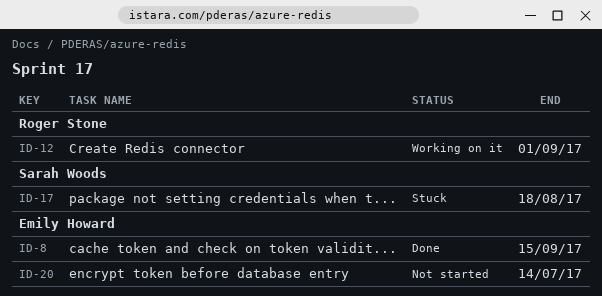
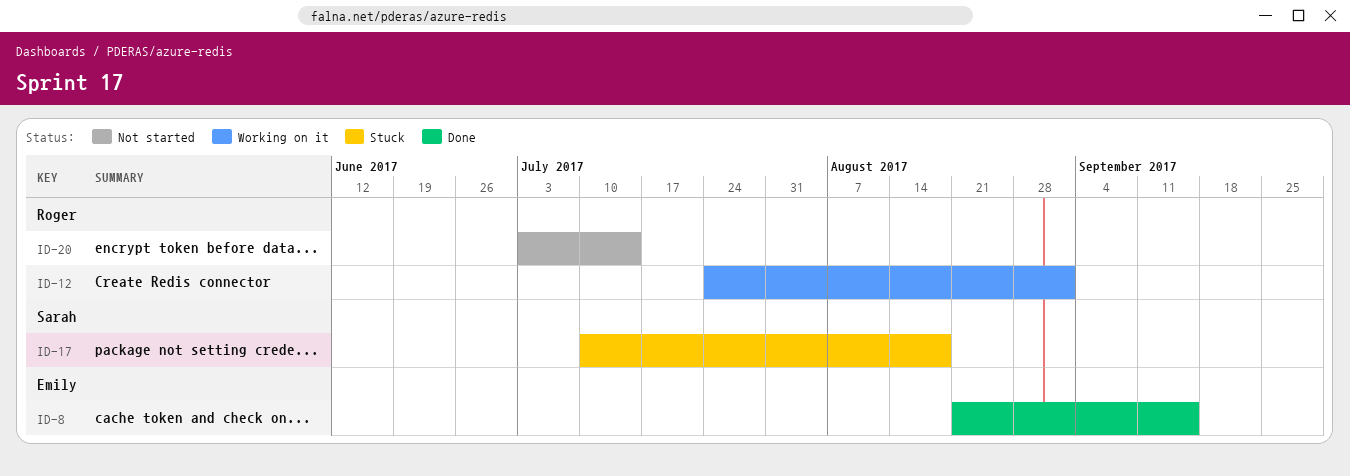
ID-20, owner: Emily Howard -> Roger Stone

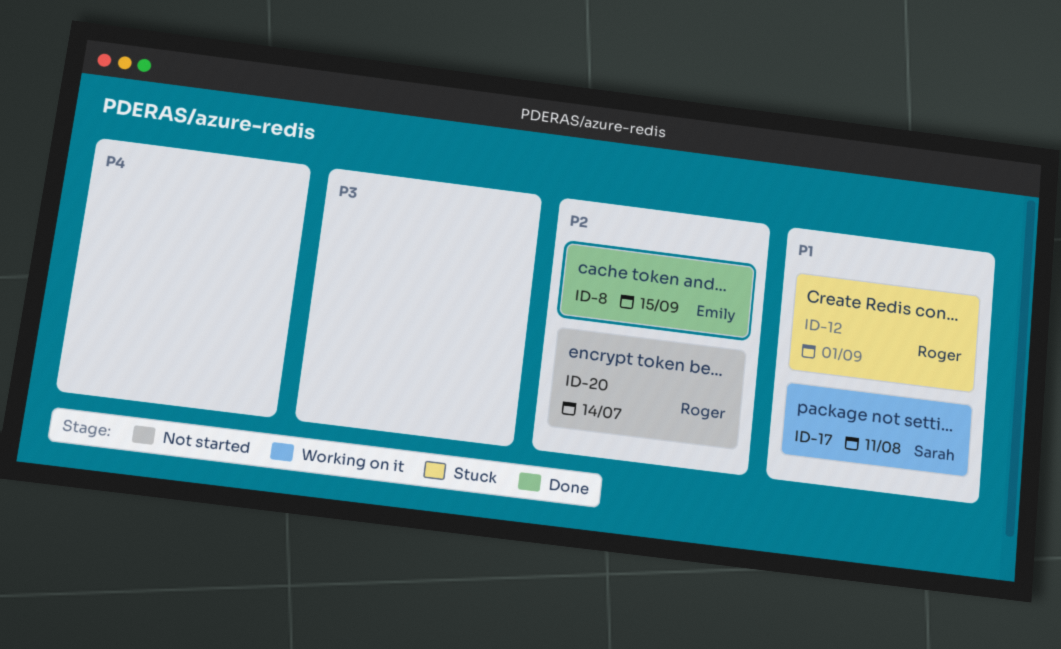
ID-12, status: Working on it -> Stuck
ID-17, status: Stuck -> Working on it
ID-17, due: Aug 18 -> Aug 11

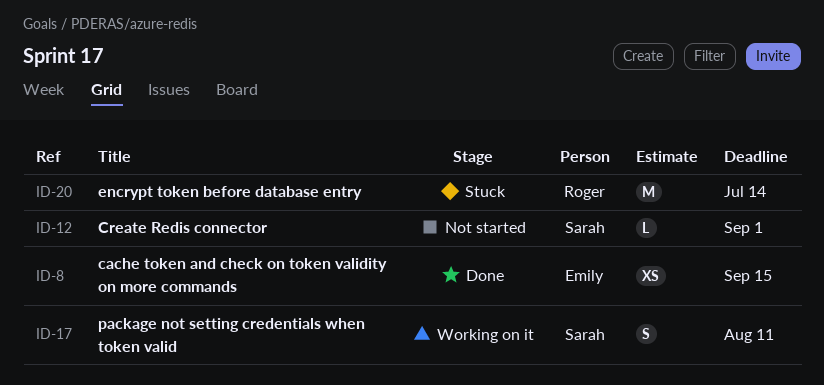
ID-12, status: Stuck -> Not started
ID-12, owner: Roger -> Sarah
ID-20, status: Not started -> Stuck

